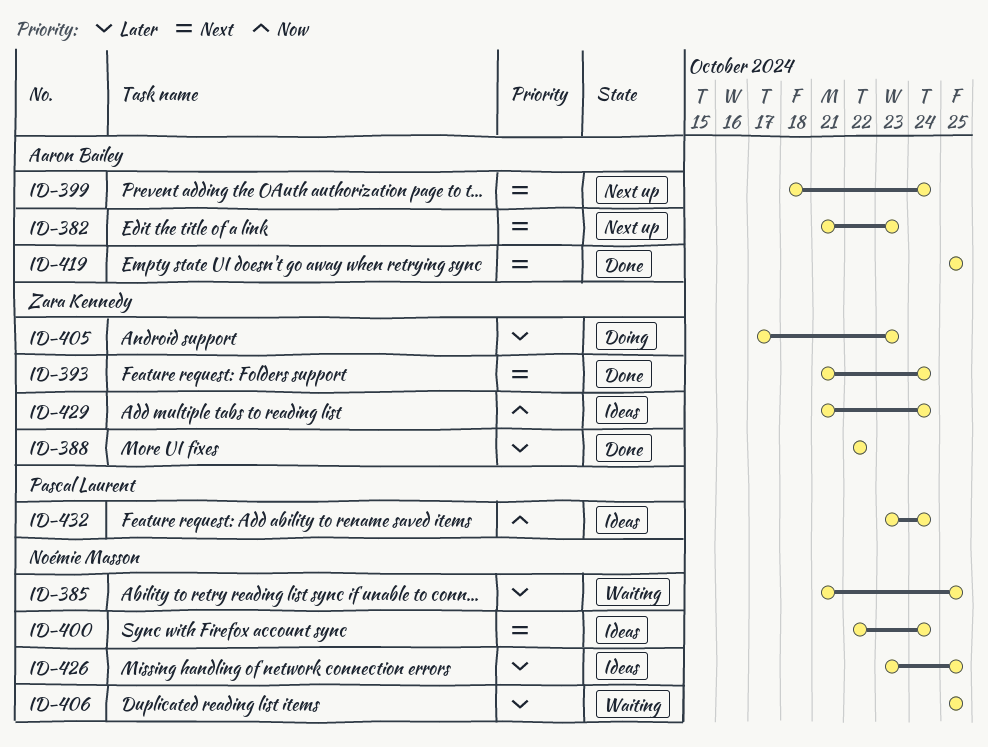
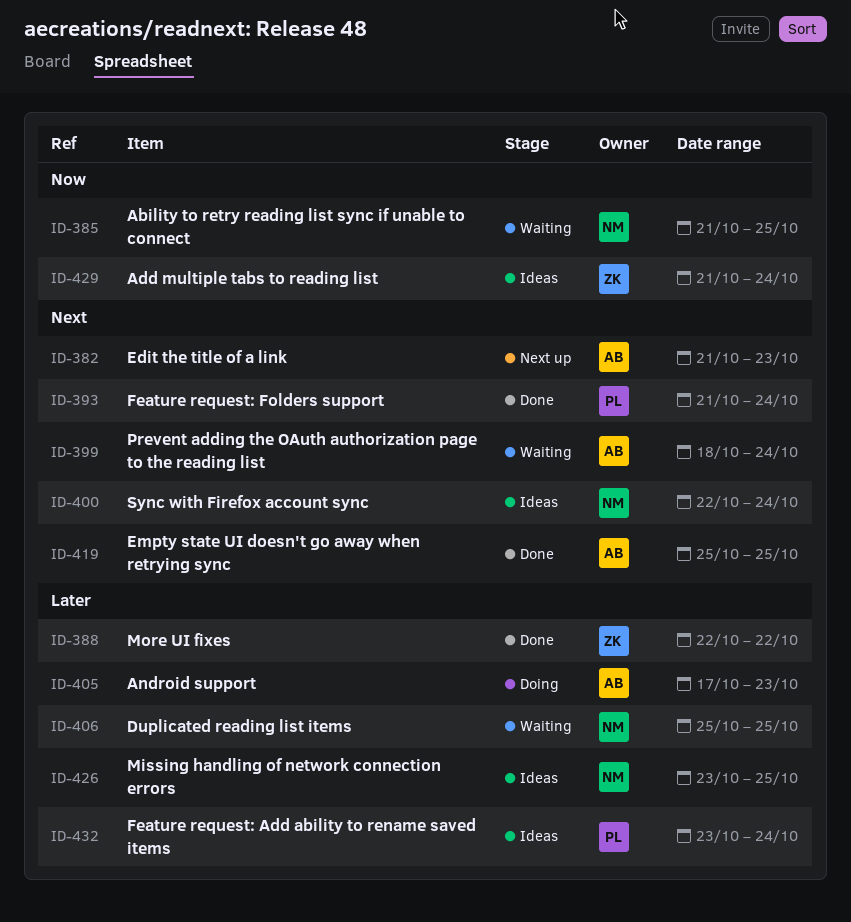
ID-385, priority: Later -> Now
ID-393, owner: Zara Kennedy -> Pascal Laurent
ID-399, status: Next up -> Waiting
ID-405, owner: Zara Kennedy -> Aaron Bailey
ID-432, priority: Now -> Later

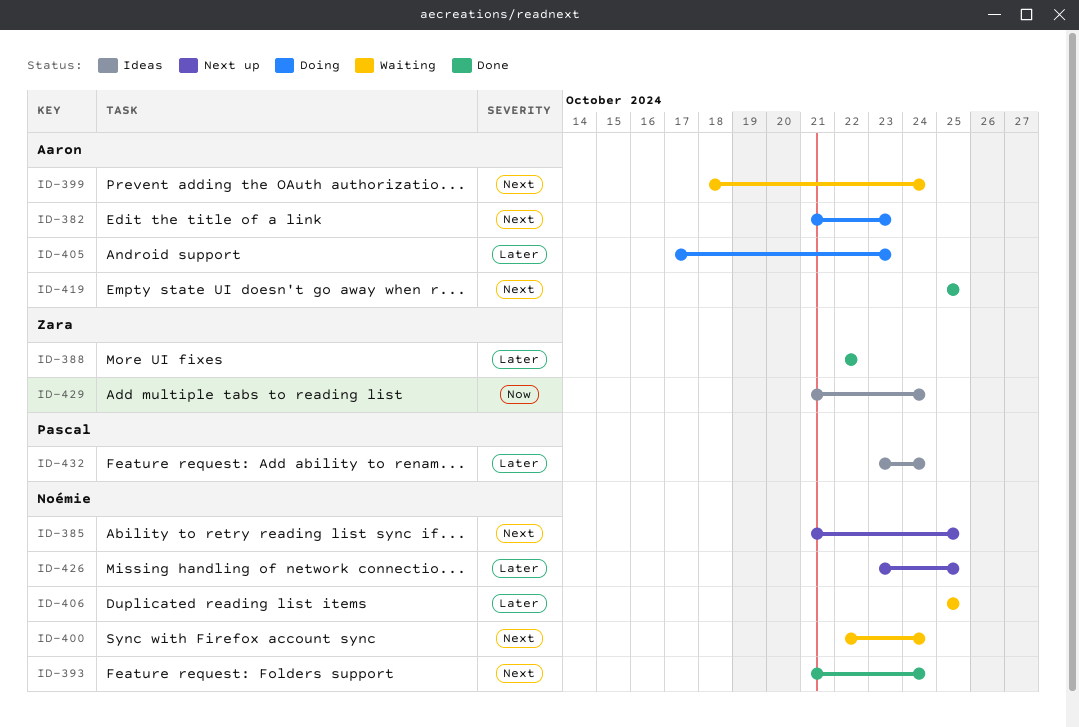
ID-382, status: Next up -> Doing
ID-385, status: Waiting -> Next up
ID-385, priority: Now -> Next
ID-393, owner: Pascal -> Noémie
ID-400, status: Ideas -> Waiting
ID-426, status: Ideas -> Next up

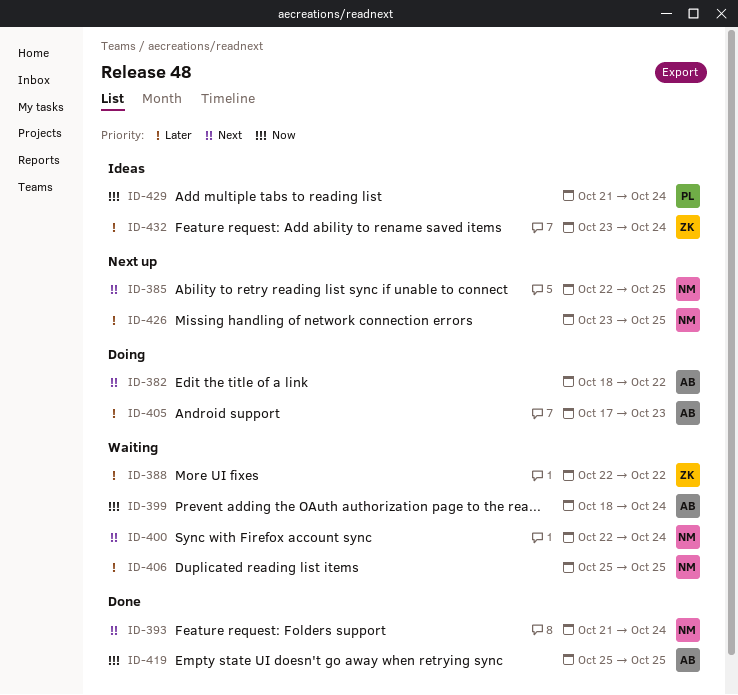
ID-382, start: Oct 21 -> Oct 18
ID-382, due: Oct 23 -> Oct 22
ID-385, start: Oct 21 -> Oct 22
ID-388, status: Done -> Waiting
ID-399, priority: Next -> Now
ID-419, priority: Next -> Now
ID-429, owner: Zara -> Pascal
ID-432, owner: Pascal -> Zara

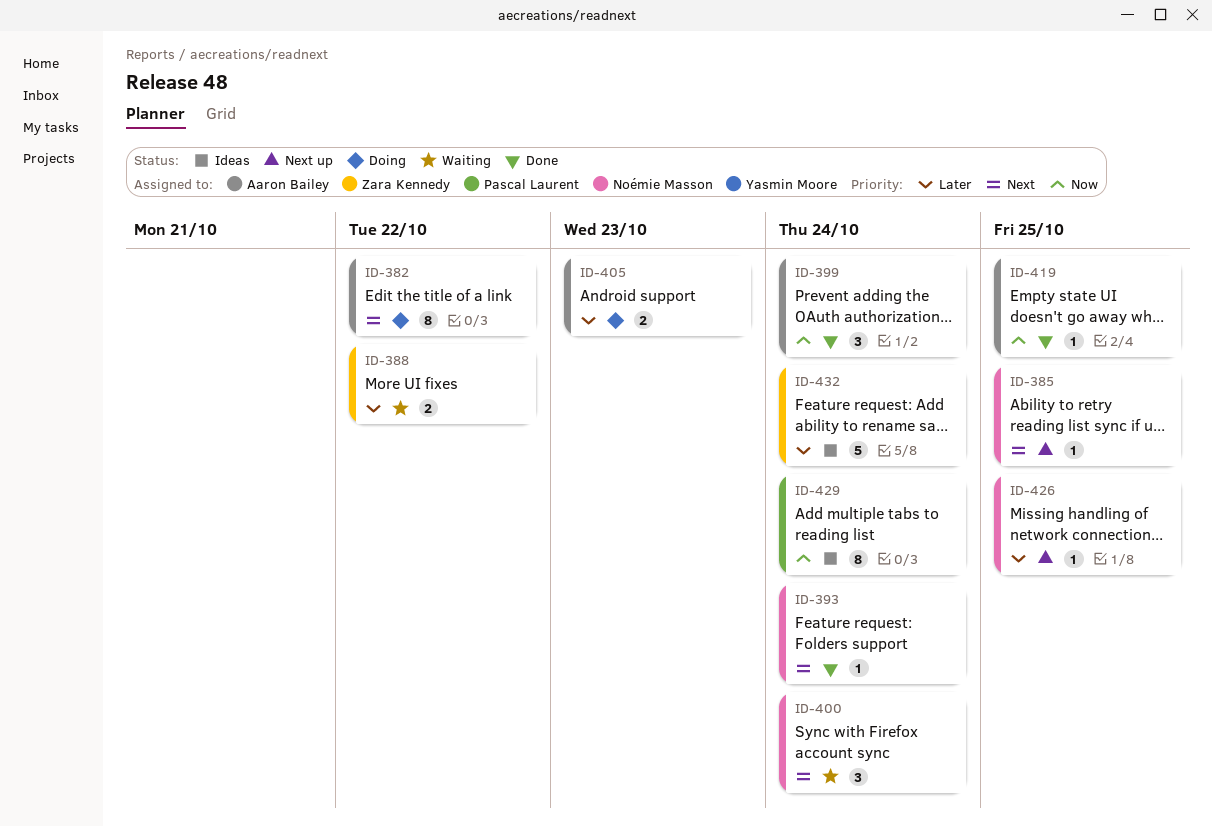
ID-399, status: Waiting -> Done
ID-406: present -> none

